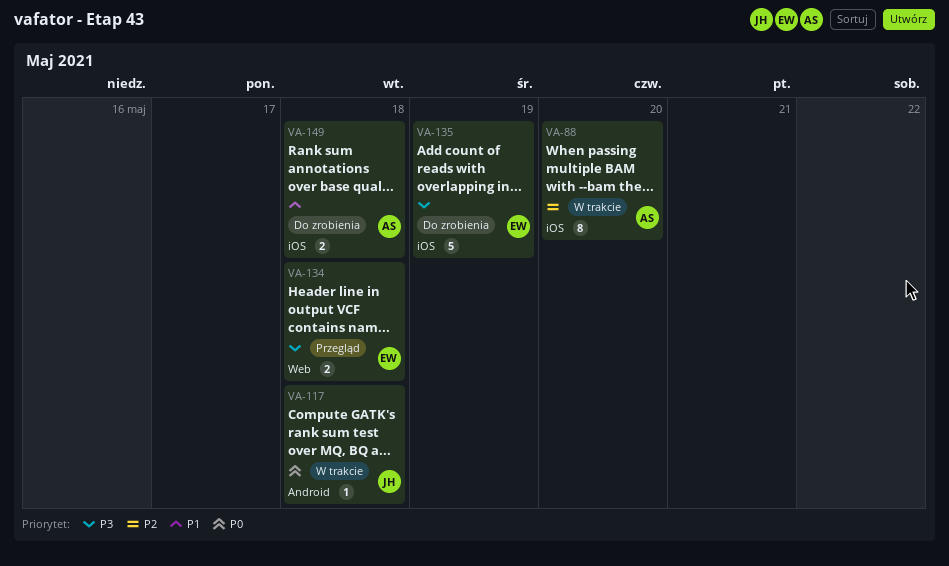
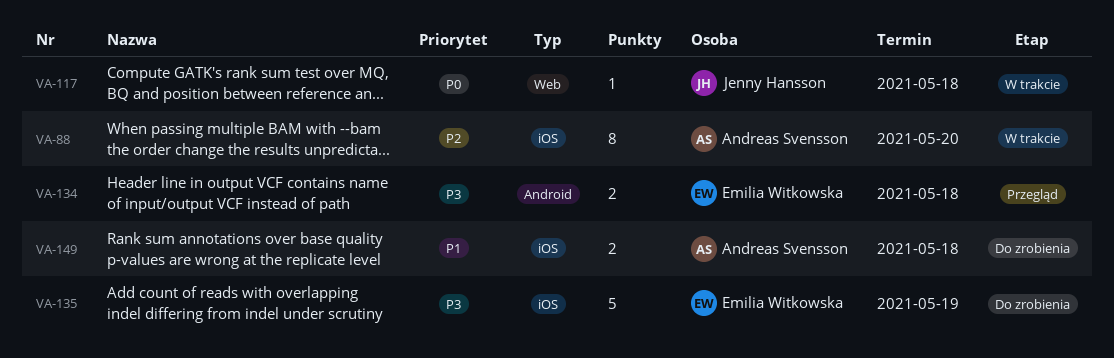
VA-117, label: Android -> Web
VA-134, label: Web -> Android

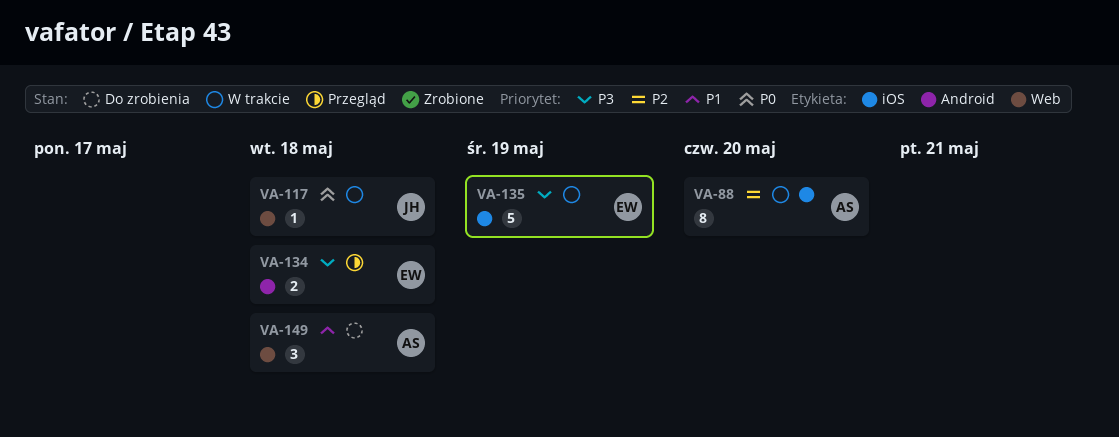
VA-135, status: Do zrobienia -> W trakcie
VA-149, label: iOS -> Web
VA-149, estimate: 2 -> 3

